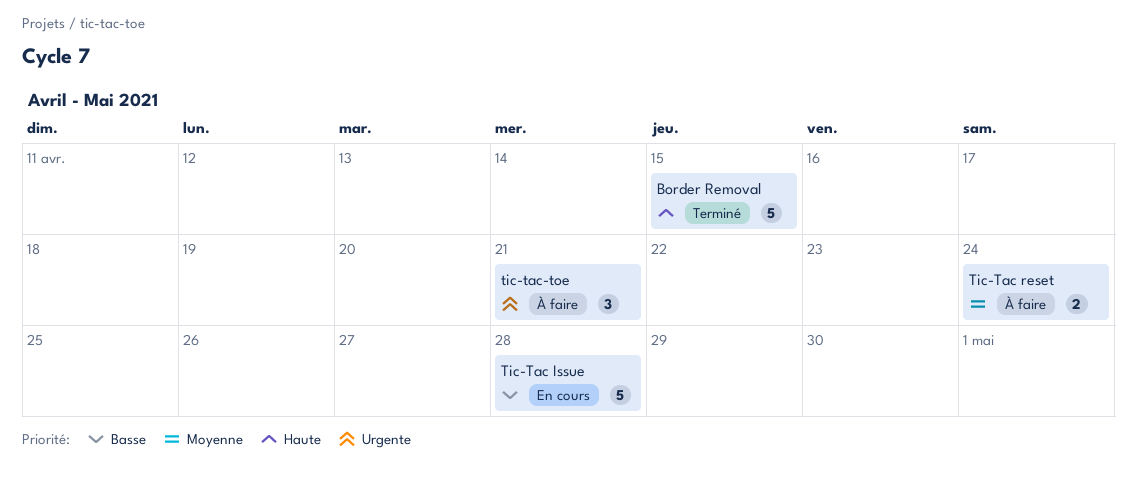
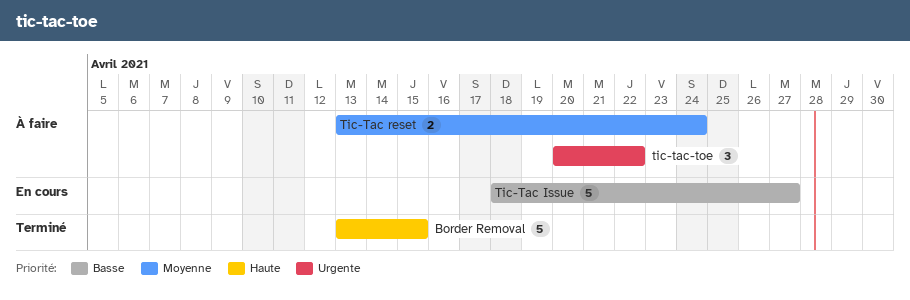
Tic-Tac Issue, due: Apr 28 -> Apr 27
tic-tac-toe, due: Apr 21 -> Apr 22

